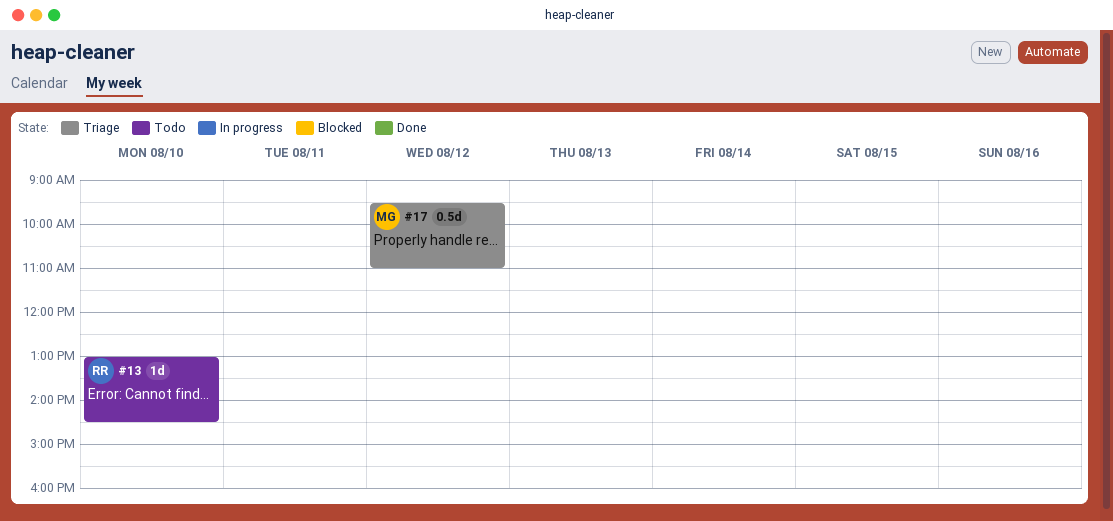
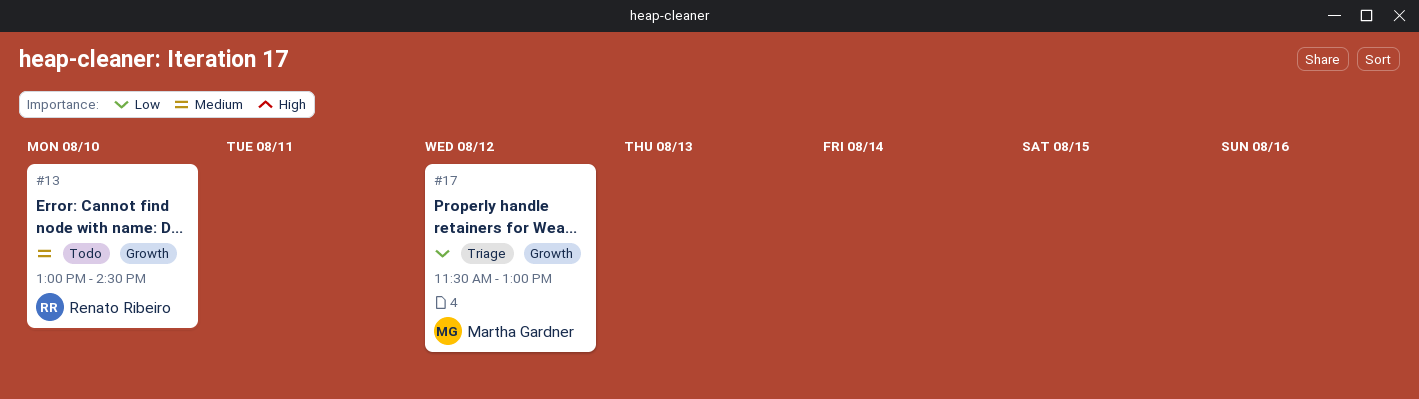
#17, begins: 09:30 -> 11:30
#17, ends: 11:00 -> 13:00

